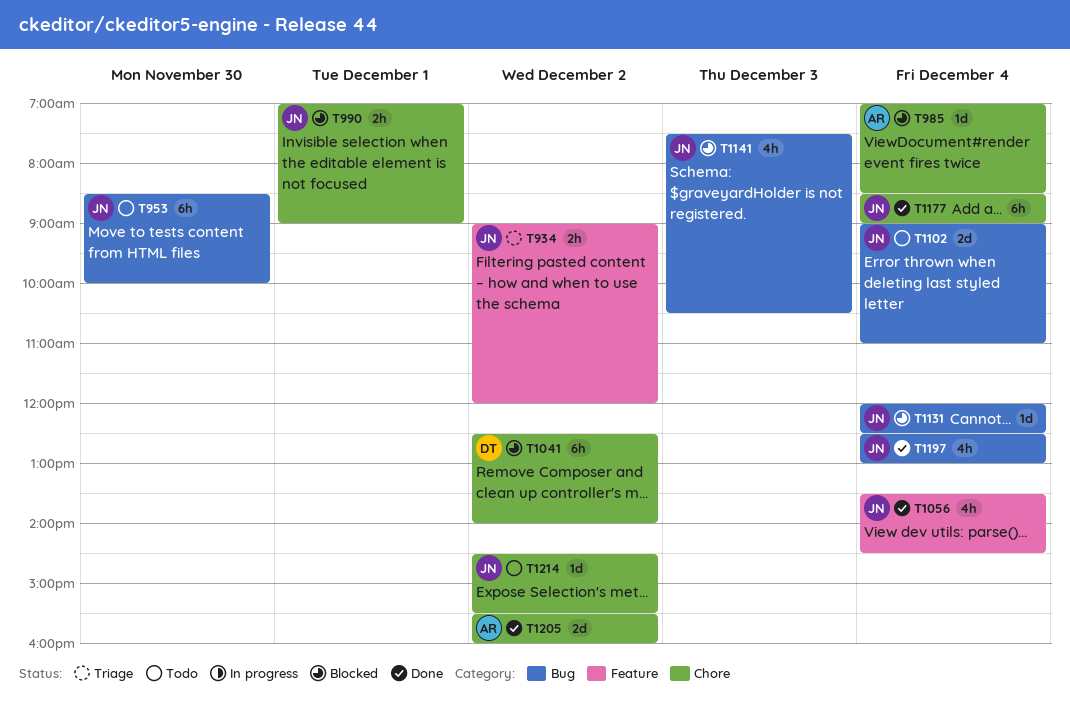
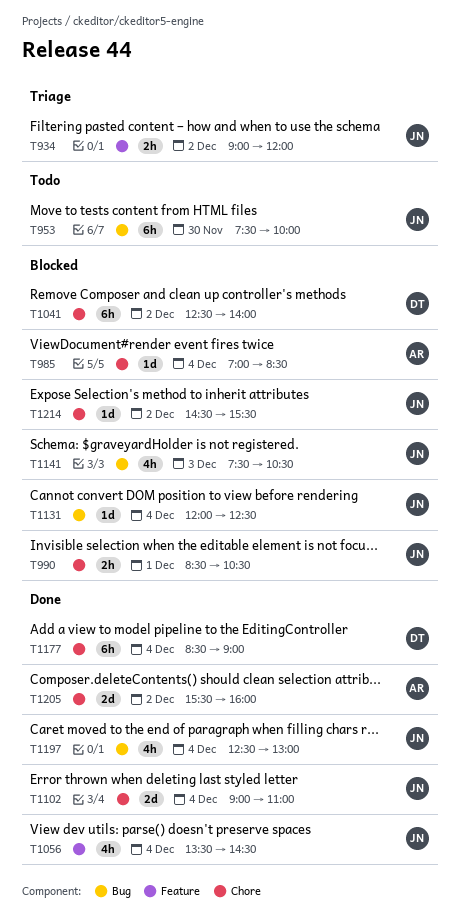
T953, begins: 08:30 -> 07:30
T990, begins: 07:00 -> 08:30
T990, ends: 09:00 -> 10:30
T1102, status: Todo -> Done
T1102, label: Bug -> Chore
T1177, owner: JN -> DT
T1214, status: Todo -> Blocked

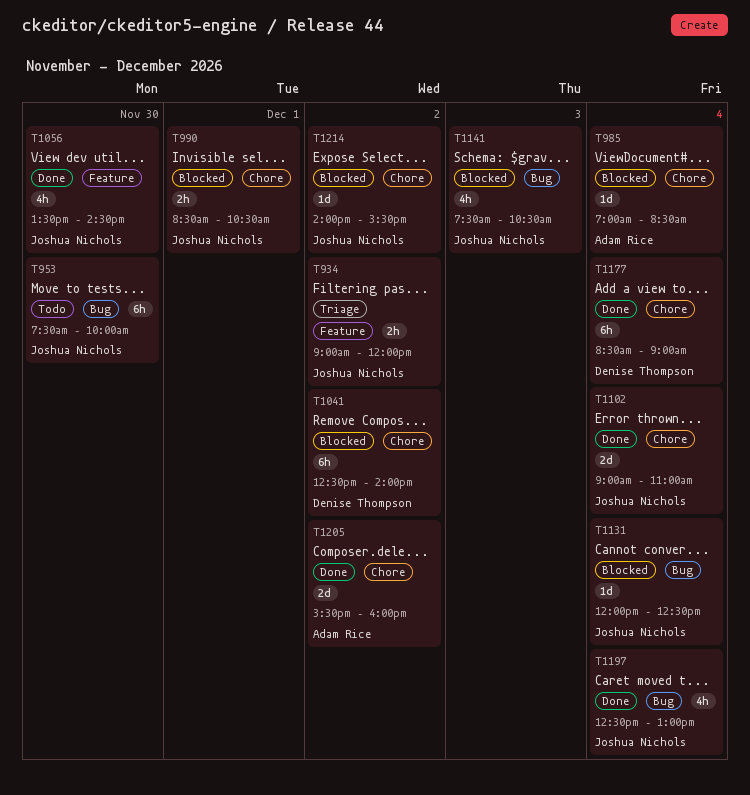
T1056, day: Dec 4 -> Nov 30
T1214, begins: 14:30 -> 14:00

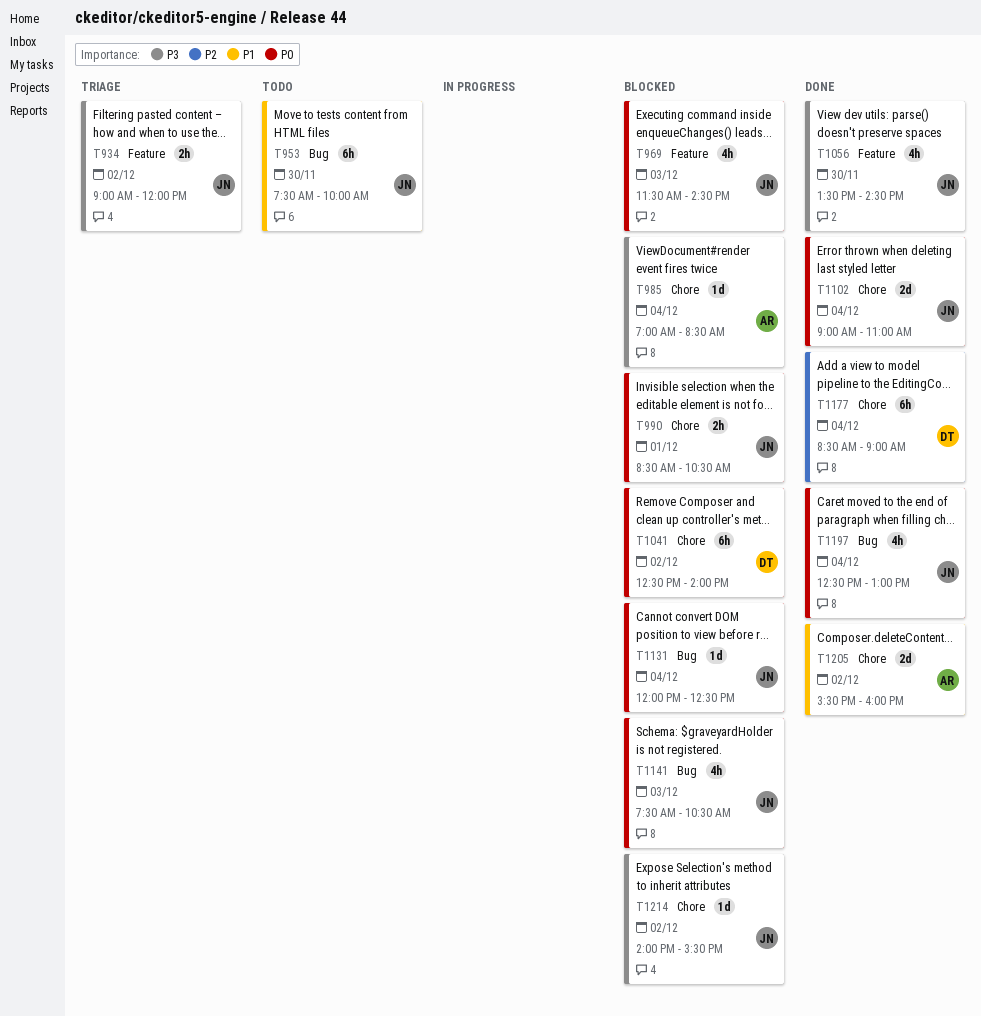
T969: none -> present

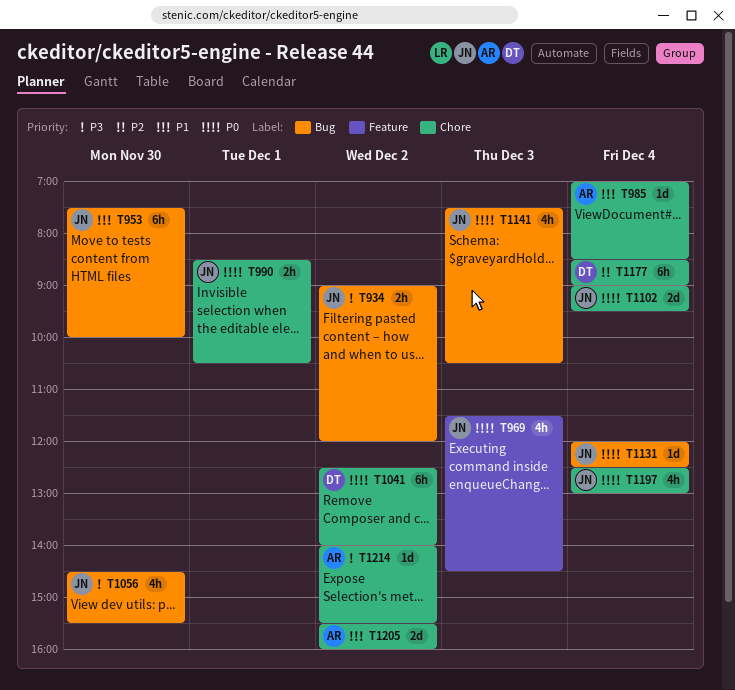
T934, label: Feature -> Bug
T985, priority: P3 -> P1
T1056, label: Feature -> Bug
T1056, begins: 13:30 -> 14:30
T1056, ends: 14:30 -> 15:30
T1102, ends: 11:00 -> 09:30
T1197, label: Bug -> Chore
T1214, owner: JN -> AR

